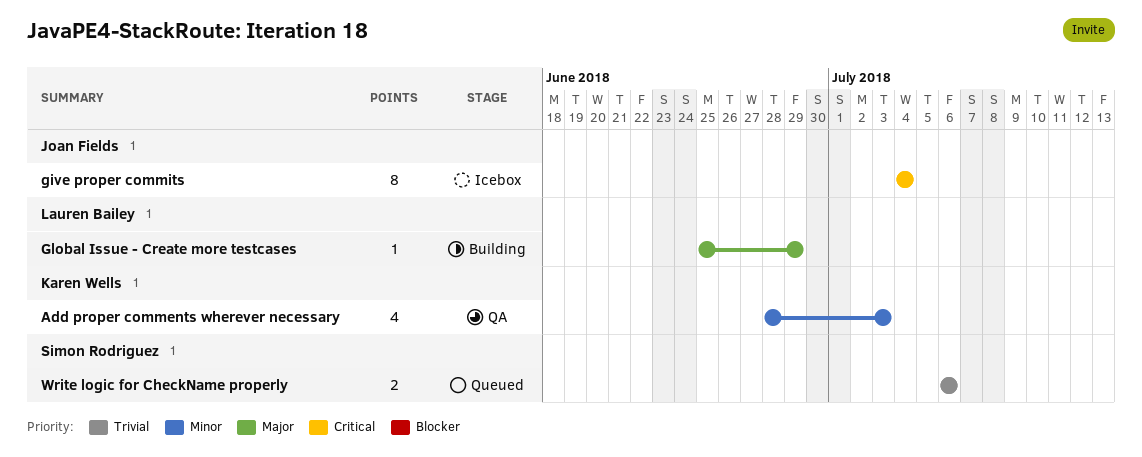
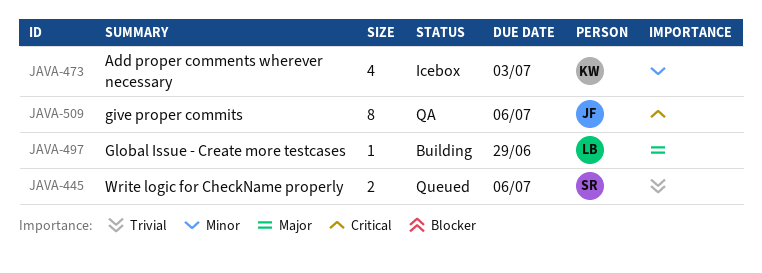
Add proper comments wherever necessary, status: QA -> Icebox
give proper commits, status: Icebox -> QA
give proper commits, due: Jul 4 -> Jul 6

